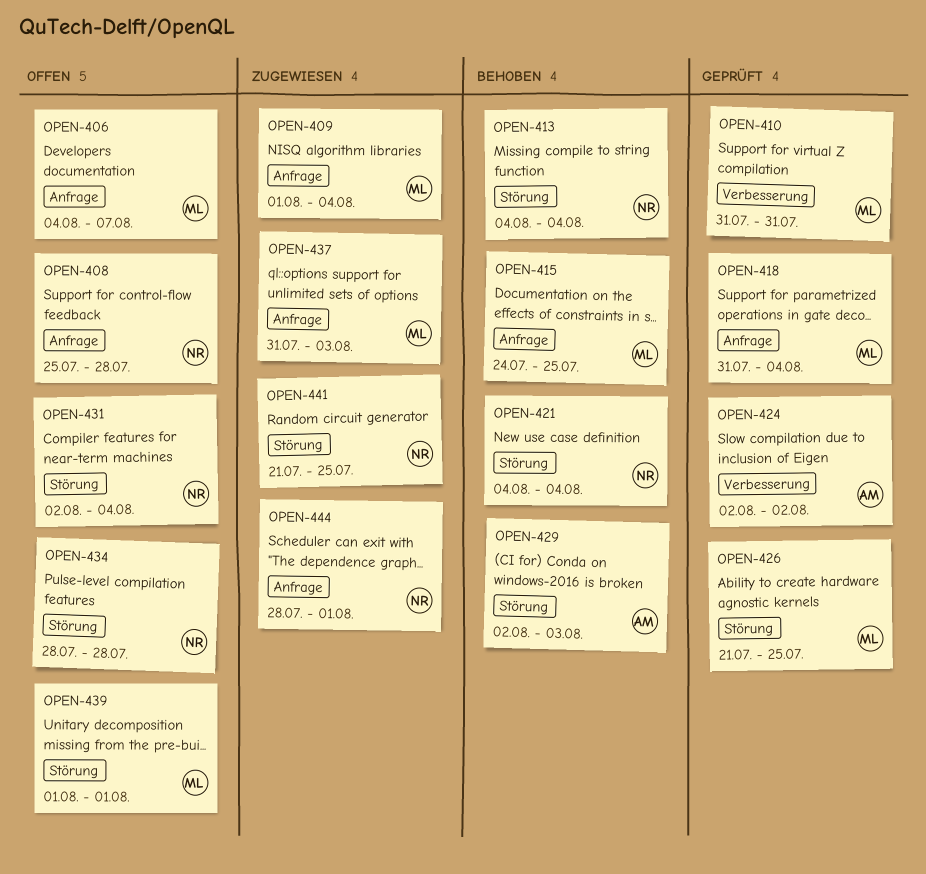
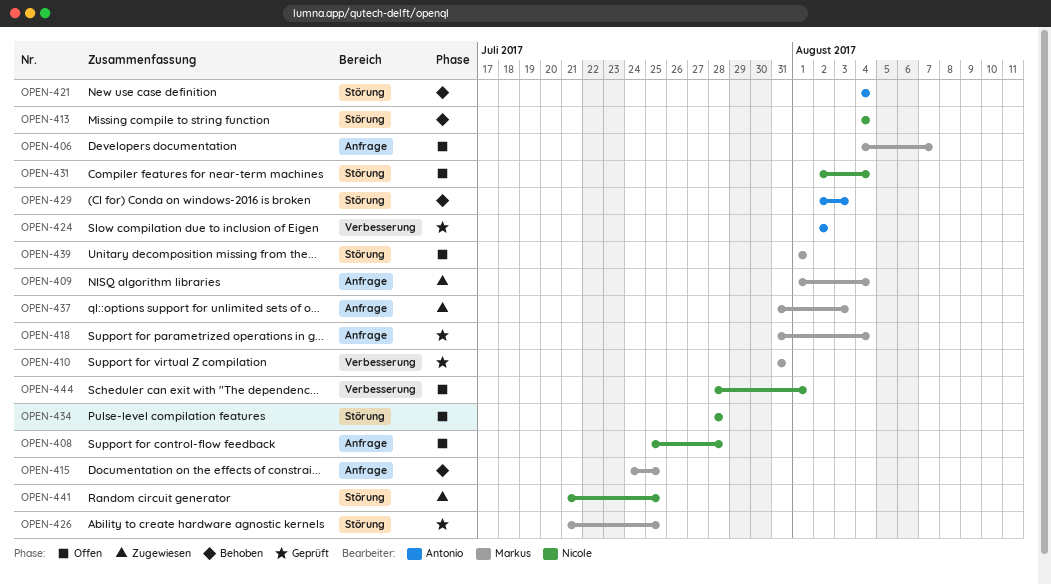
OPEN-421, owner: Nicole -> Antonio
OPEN-444, status: Zugewiesen -> Offen
OPEN-444, label: Anfrage -> Verbesserung

